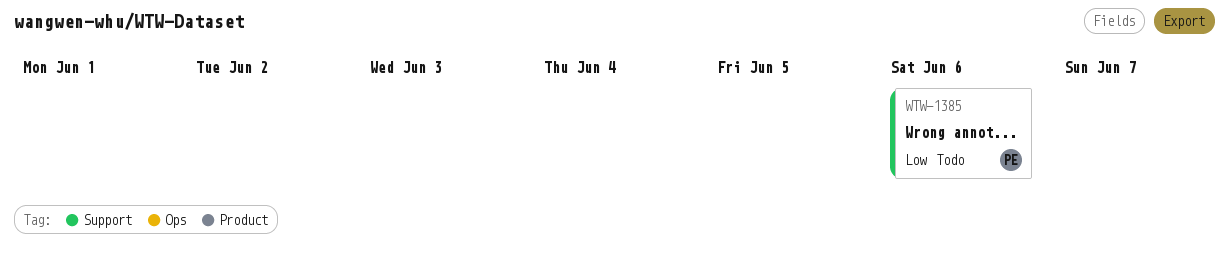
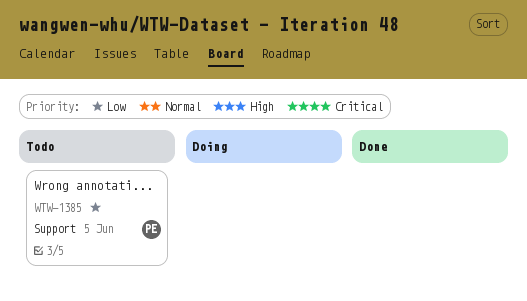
WTW-1385, due: Jun 6 -> Jun 5

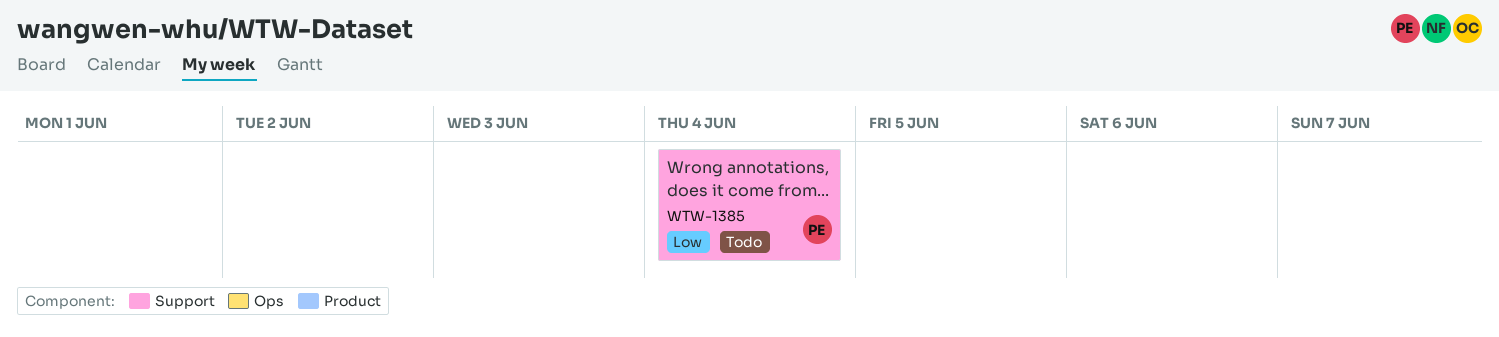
WTW-1385, due: Jun 5 -> Jun 4

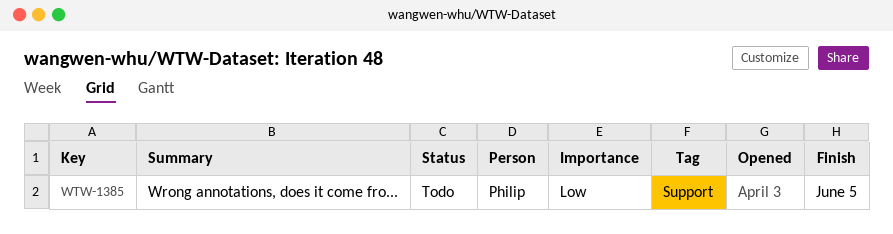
WTW-1385, due: Jun 4 -> Jun 5

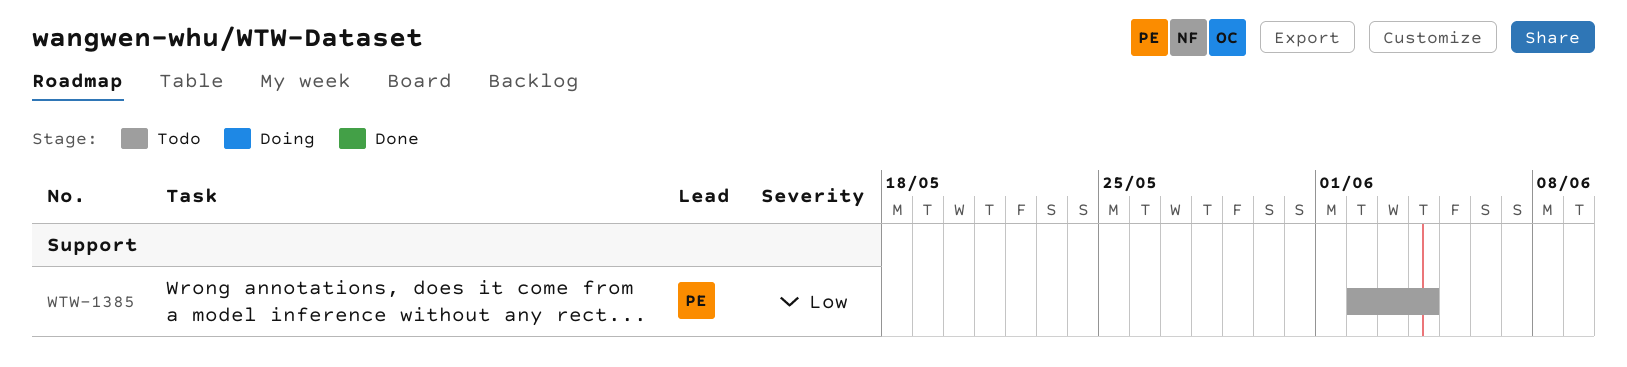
WTW-1385, due: Jun 5 -> Jun 4

